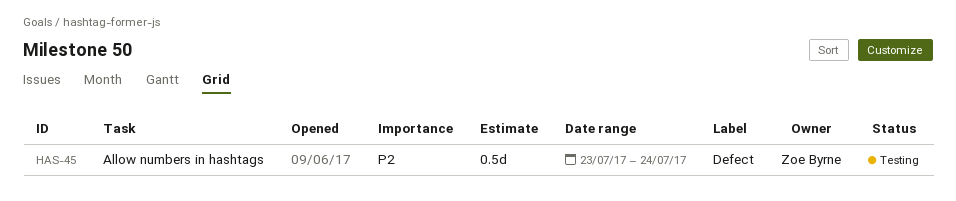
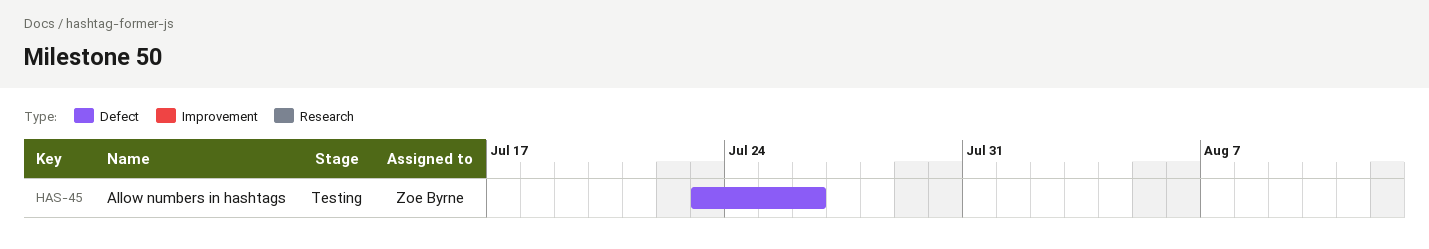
HAS-45, due: Jul 24 -> Jul 26

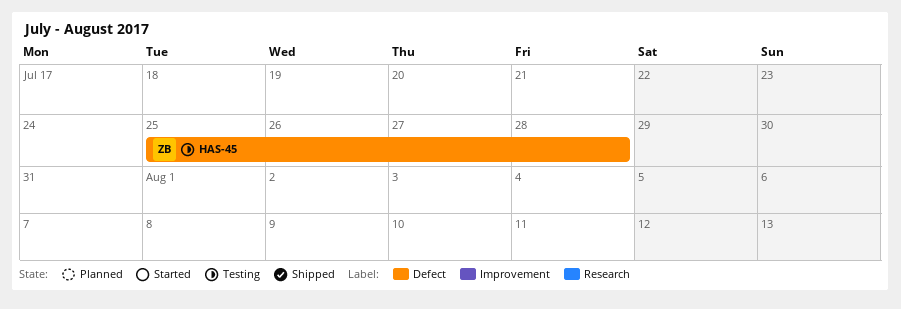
HAS-45, start: Jul 23 -> Jul 25
HAS-45, due: Jul 26 -> Jul 28

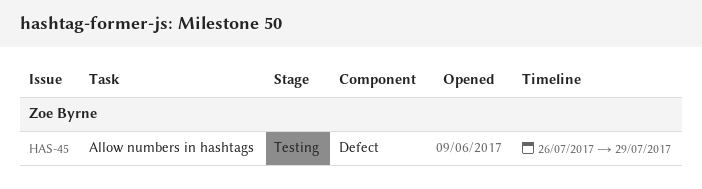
HAS-45, start: Jul 25 -> Jul 26
HAS-45, due: Jul 28 -> Jul 29

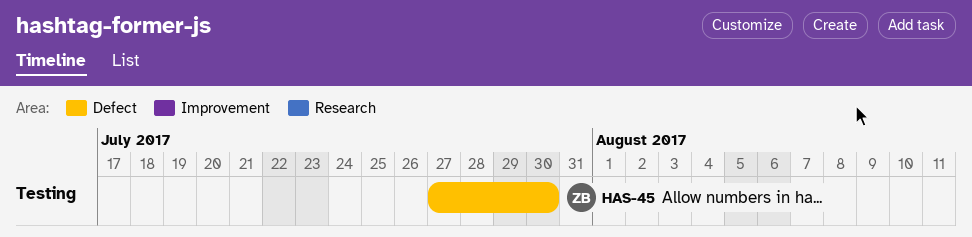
HAS-45, start: Jul 26 -> Jul 27
HAS-45, due: Jul 29 -> Jul 30

